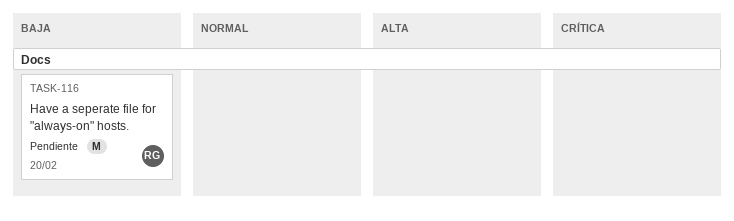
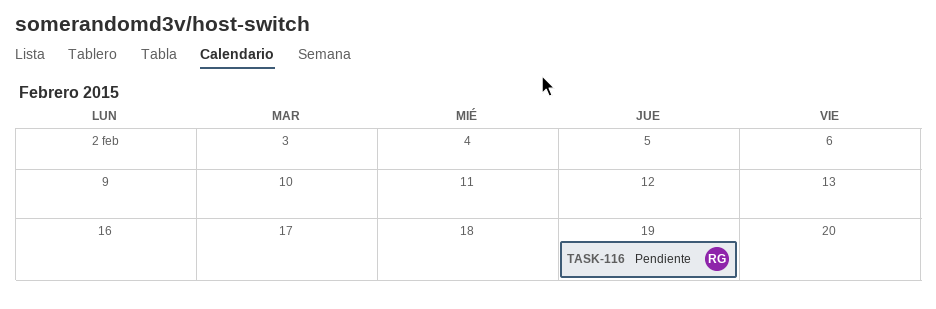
TASK-116, due: Feb 20 -> Feb 19

